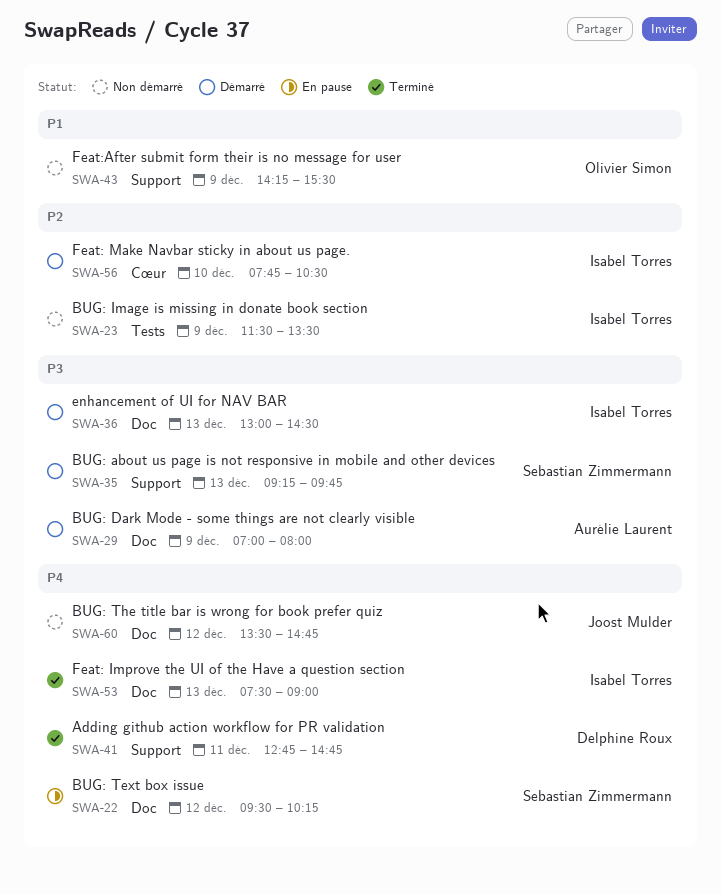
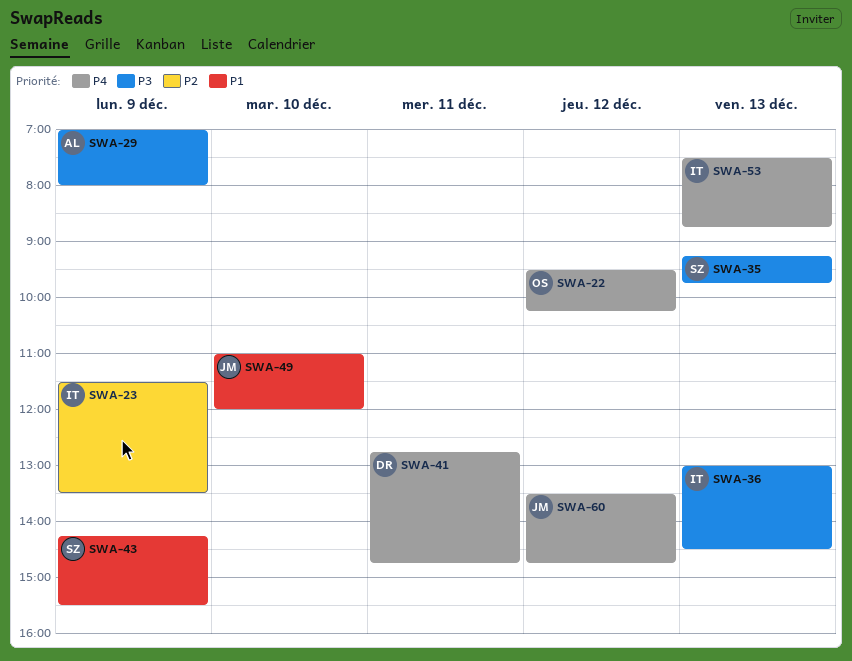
SWA-22, owner: Sebastian Zimmermann -> Olivier Simon
SWA-43, owner: Olivier Simon -> Sebastian Zimmermann
SWA-49: none -> present
SWA-53, ends: 09:00 -> 08:45
SWA-56: present -> none

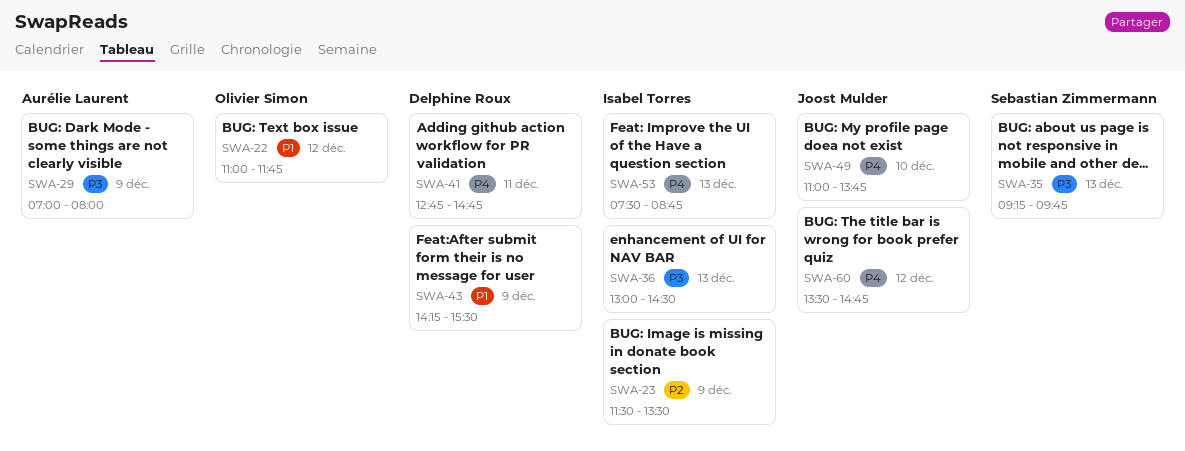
SWA-22, priority: P4 -> P1
SWA-22, begins: 09:30 -> 11:00
SWA-22, ends: 10:15 -> 11:45
SWA-43, owner: Sebastian Zimmermann -> Delphine Roux
SWA-49, priority: P1 -> P4
SWA-49, ends: 12:00 -> 13:45

